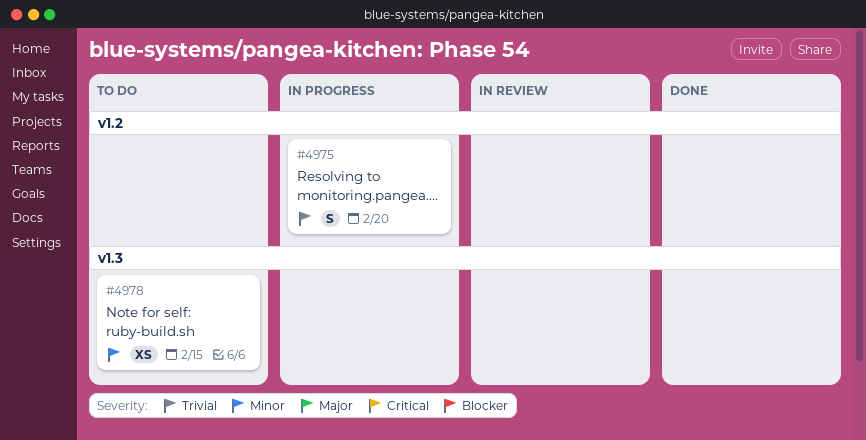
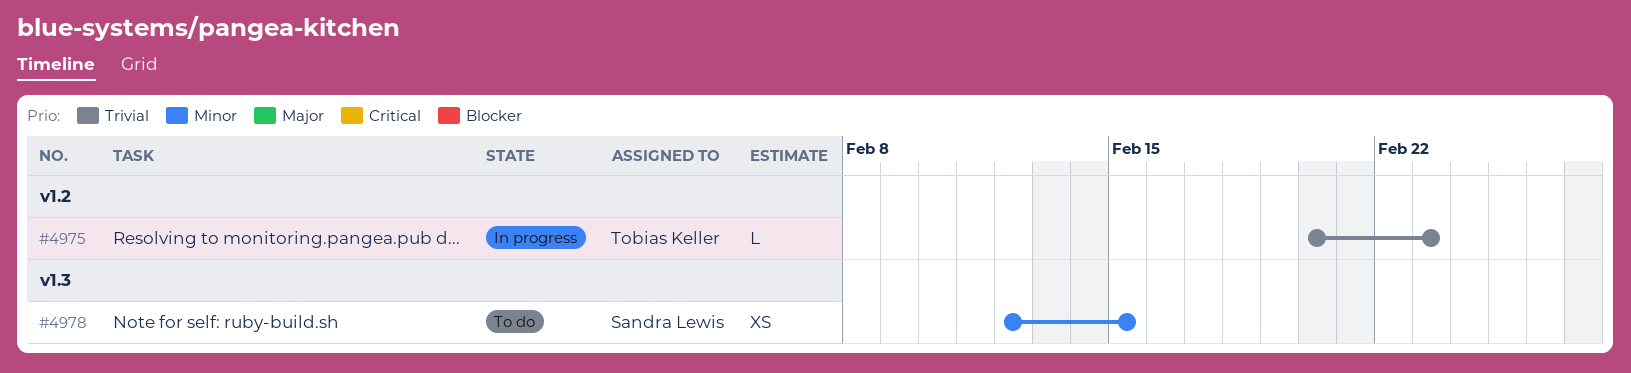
#4975, estimate: S -> L
#4975, due: Feb 20 -> Feb 23

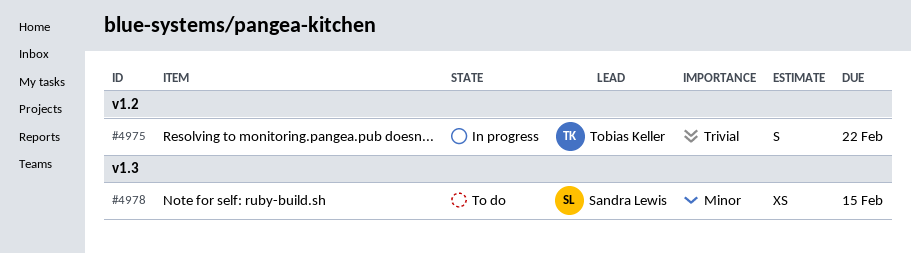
#4975, estimate: L -> S
#4975, due: Feb 23 -> Feb 22

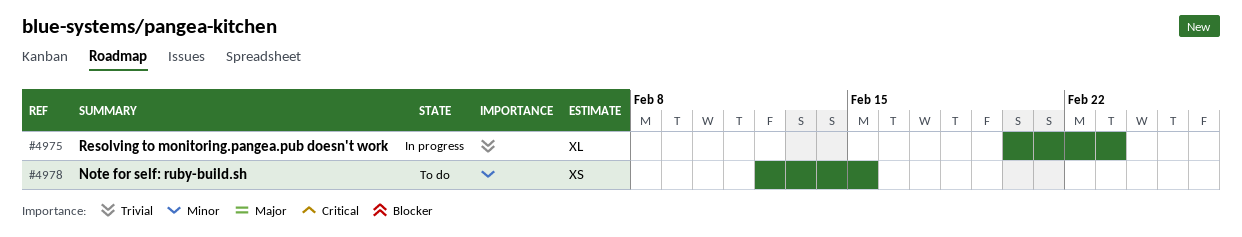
#4975, estimate: S -> XL
#4975, due: Feb 22 -> Feb 23

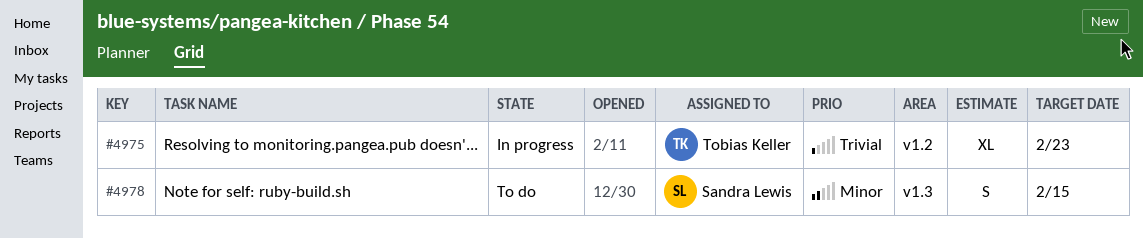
#4978, estimate: XS -> S

